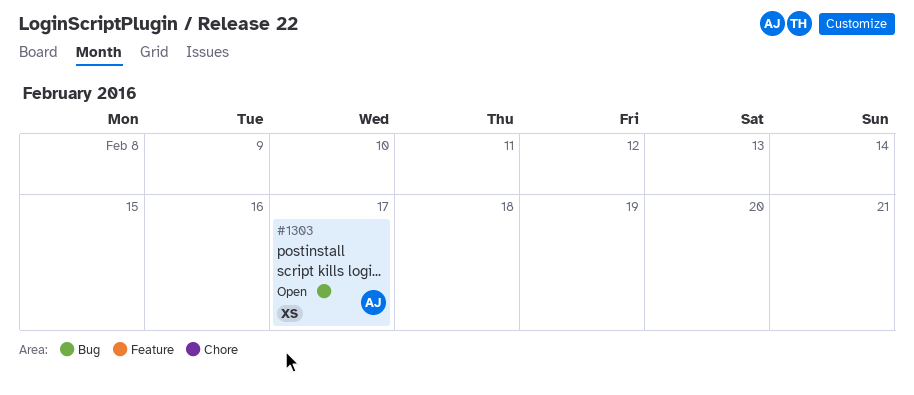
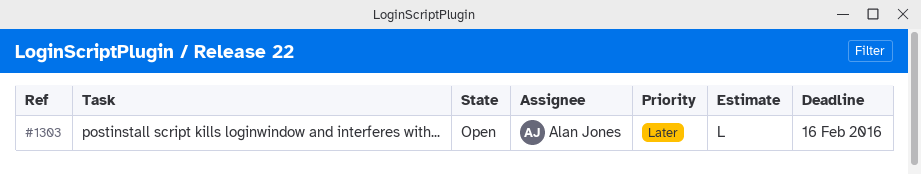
#1303, estimate: XS -> L
#1303, due: Feb 17 -> Feb 16

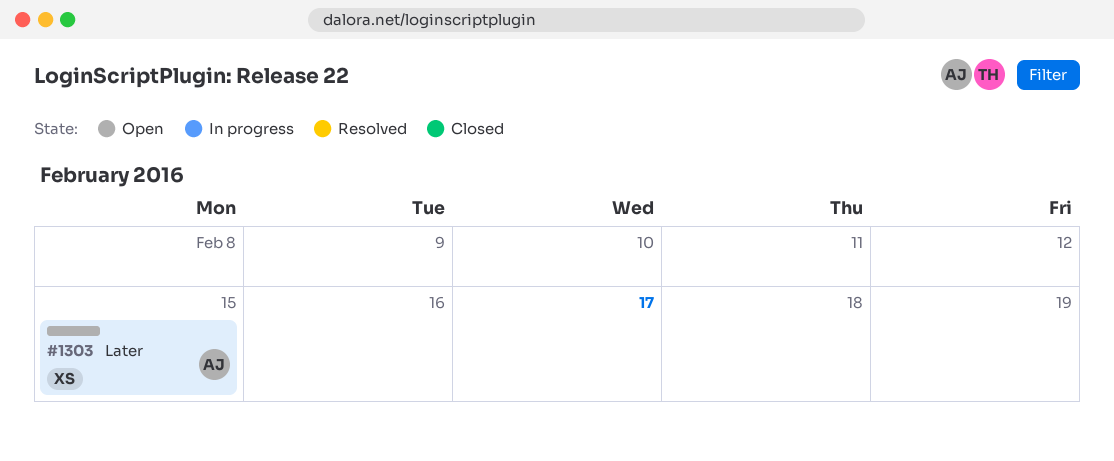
#1303, estimate: L -> XS
#1303, due: Feb 16 -> Feb 15

